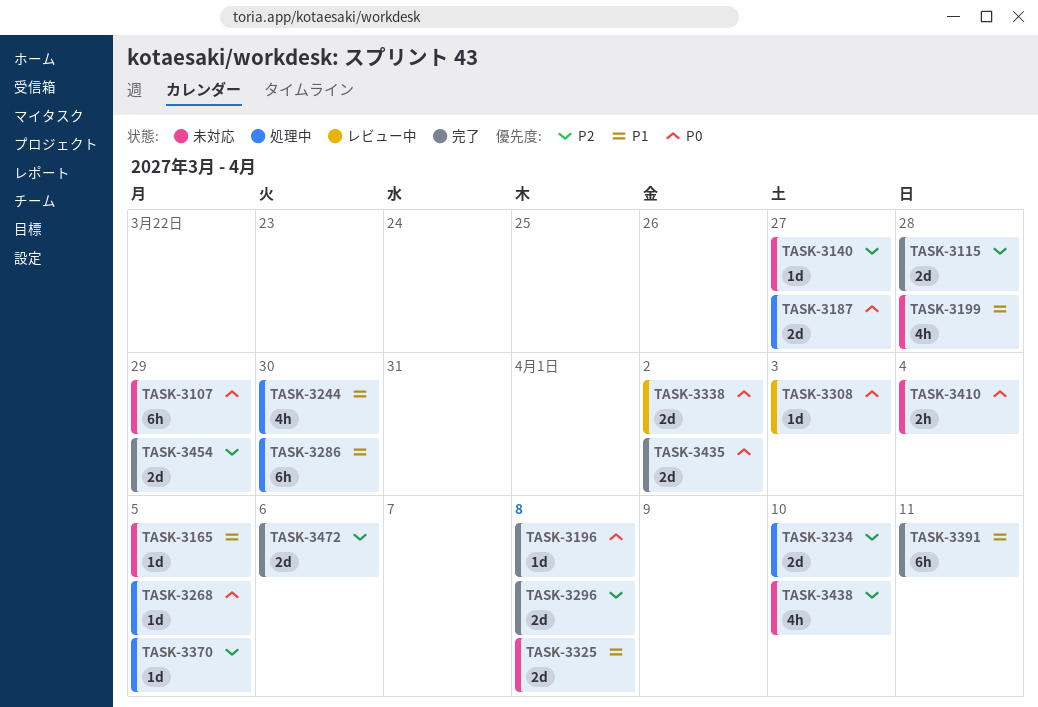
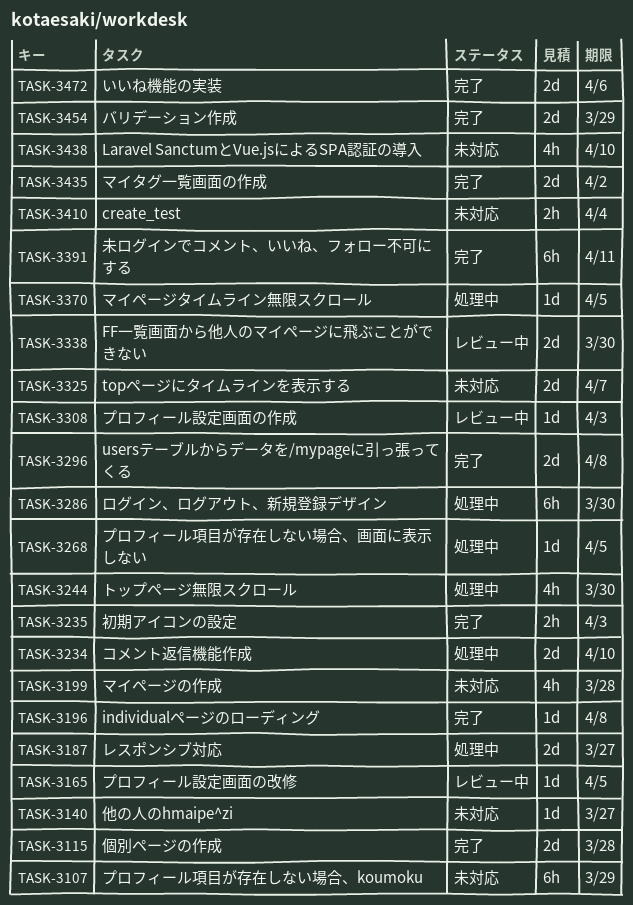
TASK-3165, status: 未対応 -> レビュー中
TASK-3235: none -> present
TASK-3325, due: Apr 8 -> Apr 7
TASK-3338, due: Apr 2 -> Mar 30

